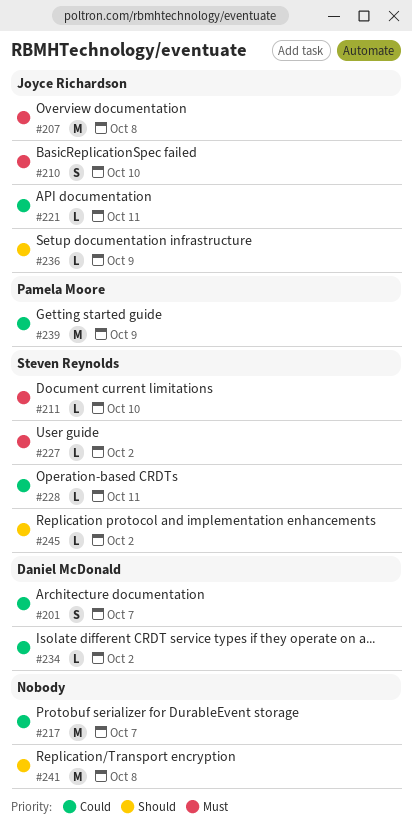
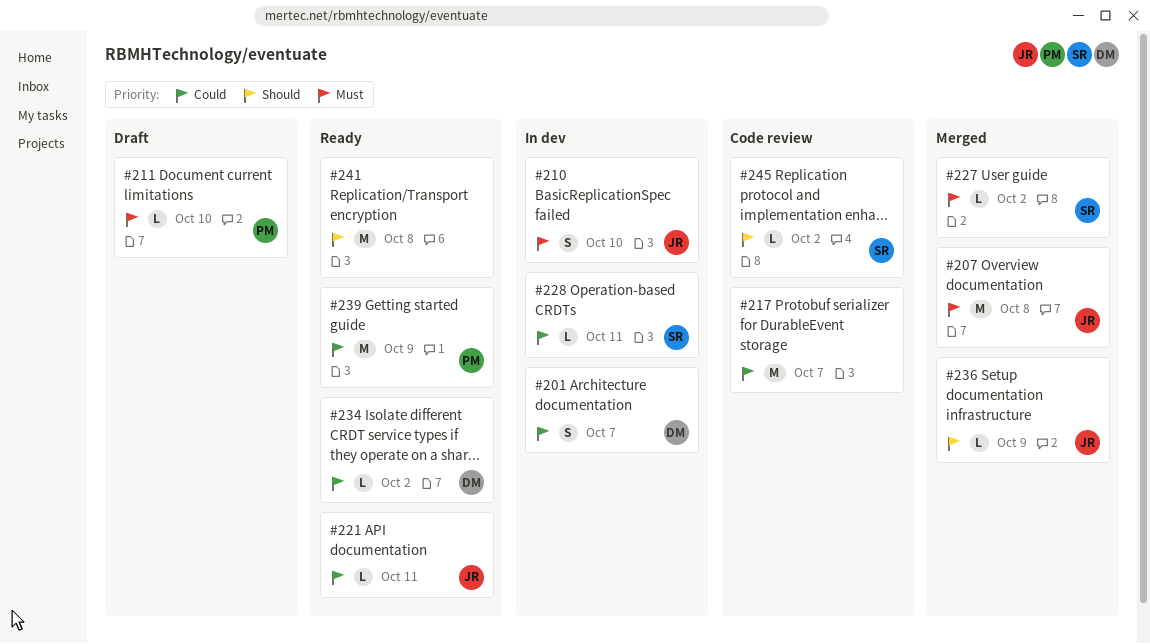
#211, owner: Steven Reynolds -> Pamela Moore

